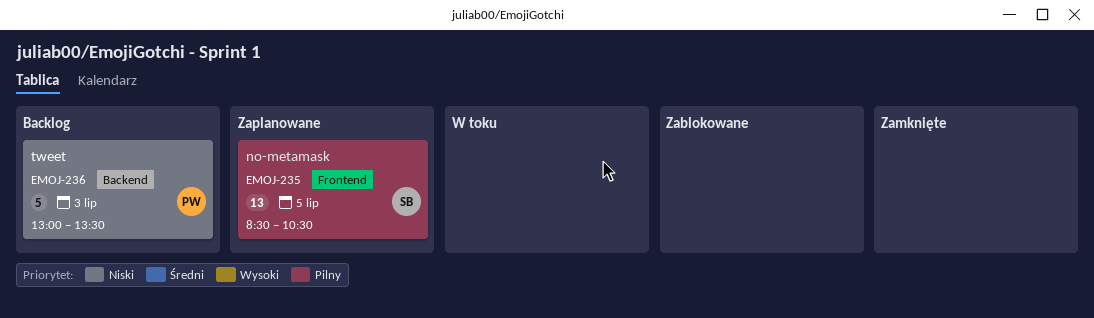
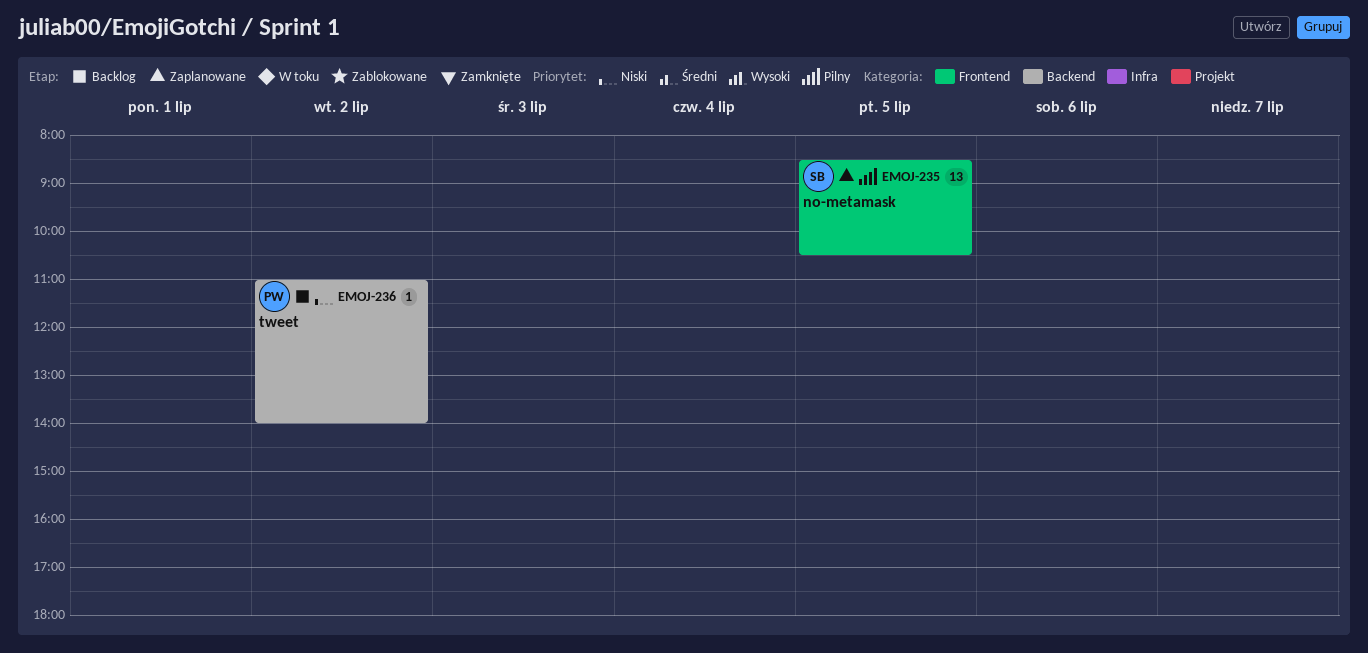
EMOJ-236, estimate: 5 -> 1
EMOJ-236, day: Jul 3 -> Jul 2
EMOJ-236, begins: 13:00 -> 11:00
EMOJ-236, ends: 13:30 -> 14:00

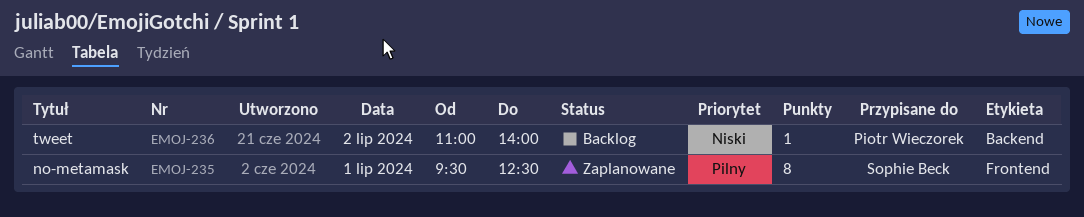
EMOJ-235, estimate: 13 -> 8
EMOJ-235, day: Jul 5 -> Jul 1
EMOJ-235, begins: 08:30 -> 09:30
EMOJ-235, ends: 10:30 -> 12:30

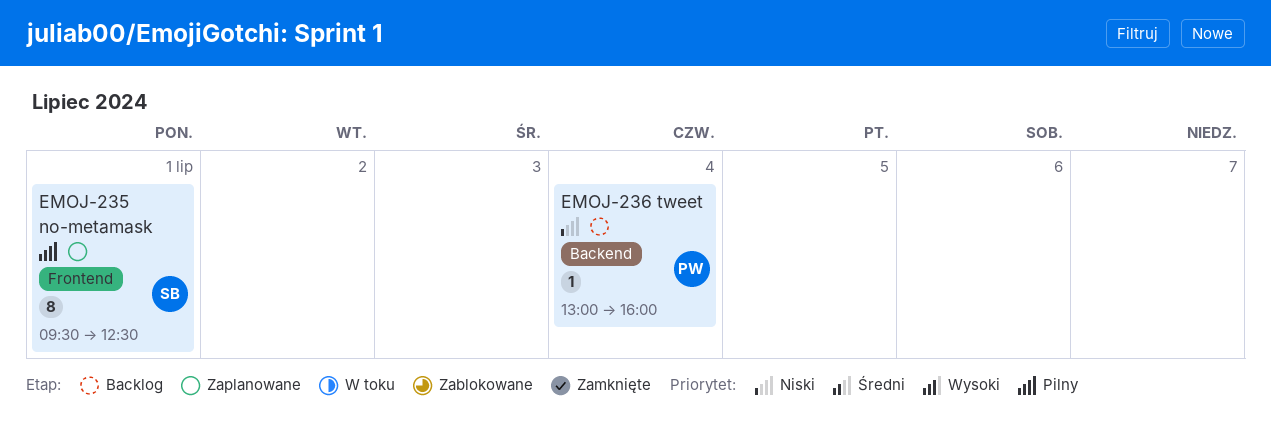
EMOJ-236, day: Jul 2 -> Jul 4
EMOJ-236, begins: 11:00 -> 13:00
EMOJ-236, ends: 14:00 -> 16:00

